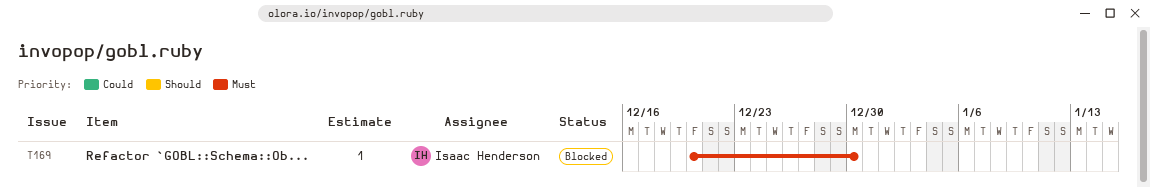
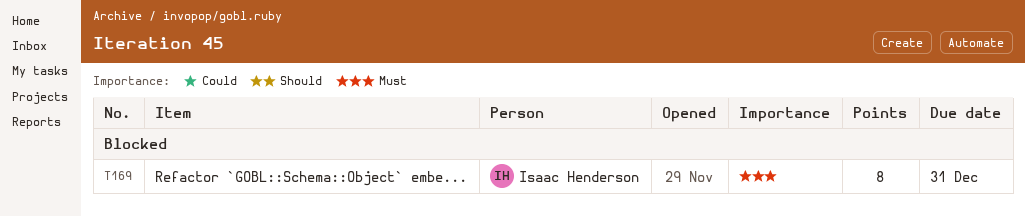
T169, estimate: 1 -> 8
T169, due: Dec 30 -> Dec 31

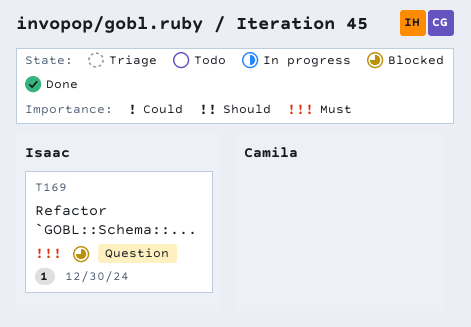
T169, estimate: 8 -> 1
T169, due: Dec 31 -> Dec 30

